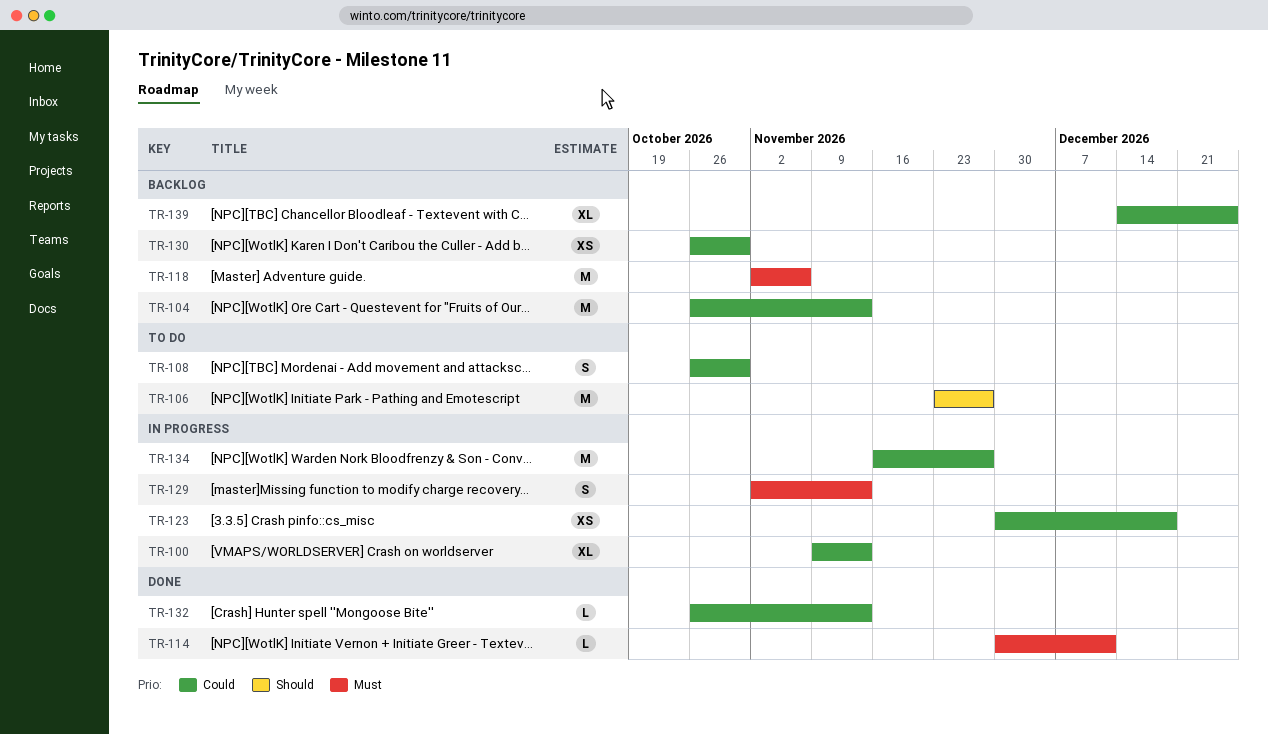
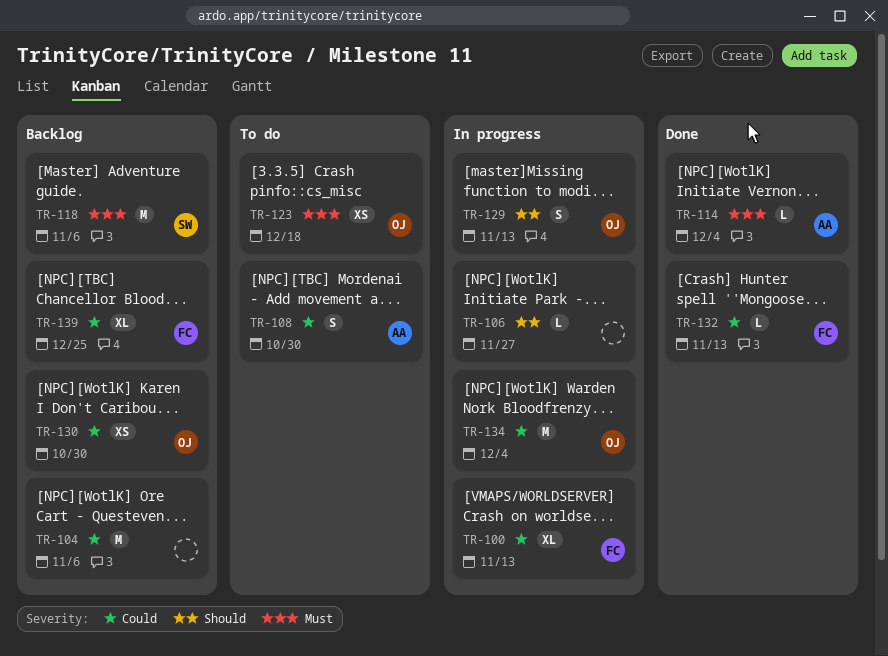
TR-104, due: Nov 13 -> Nov 6
TR-106, status: To do -> In progress
TR-106, estimate: M -> L
TR-114, due: Dec 11 -> Dec 4
TR-123, status: In progress -> To do
TR-123, priority: Could -> Must
TR-129, priority: Must -> Should
TR-134, due: Nov 27 -> Dec 4

